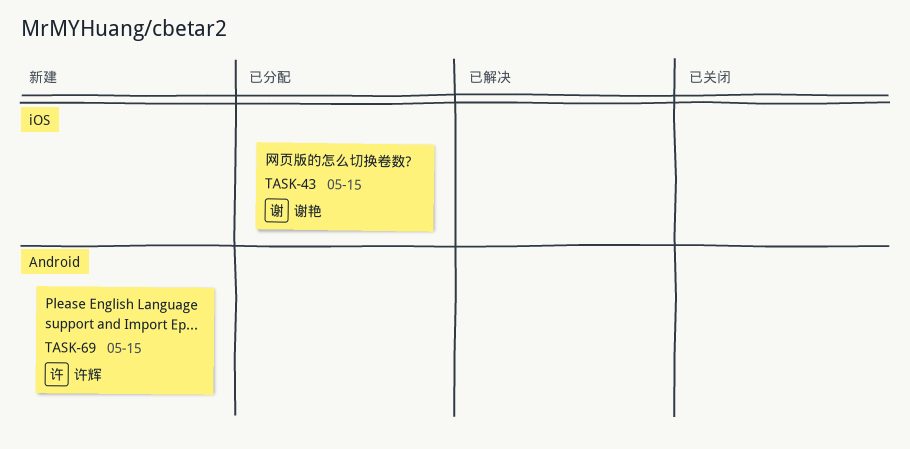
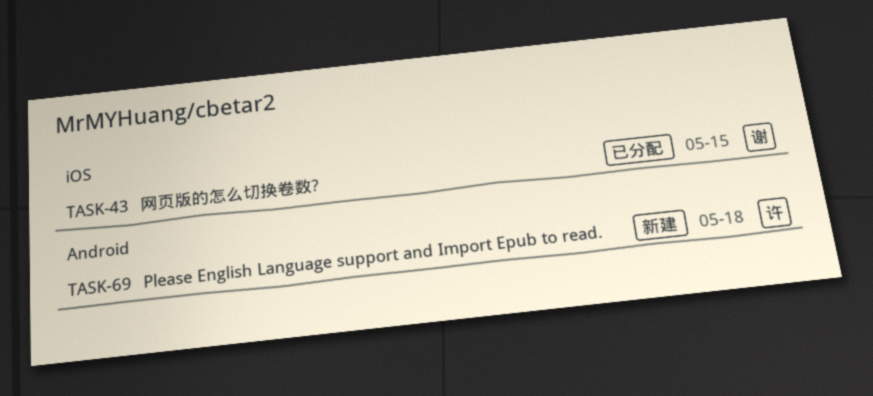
TASK-69, due: May 15 -> May 18

